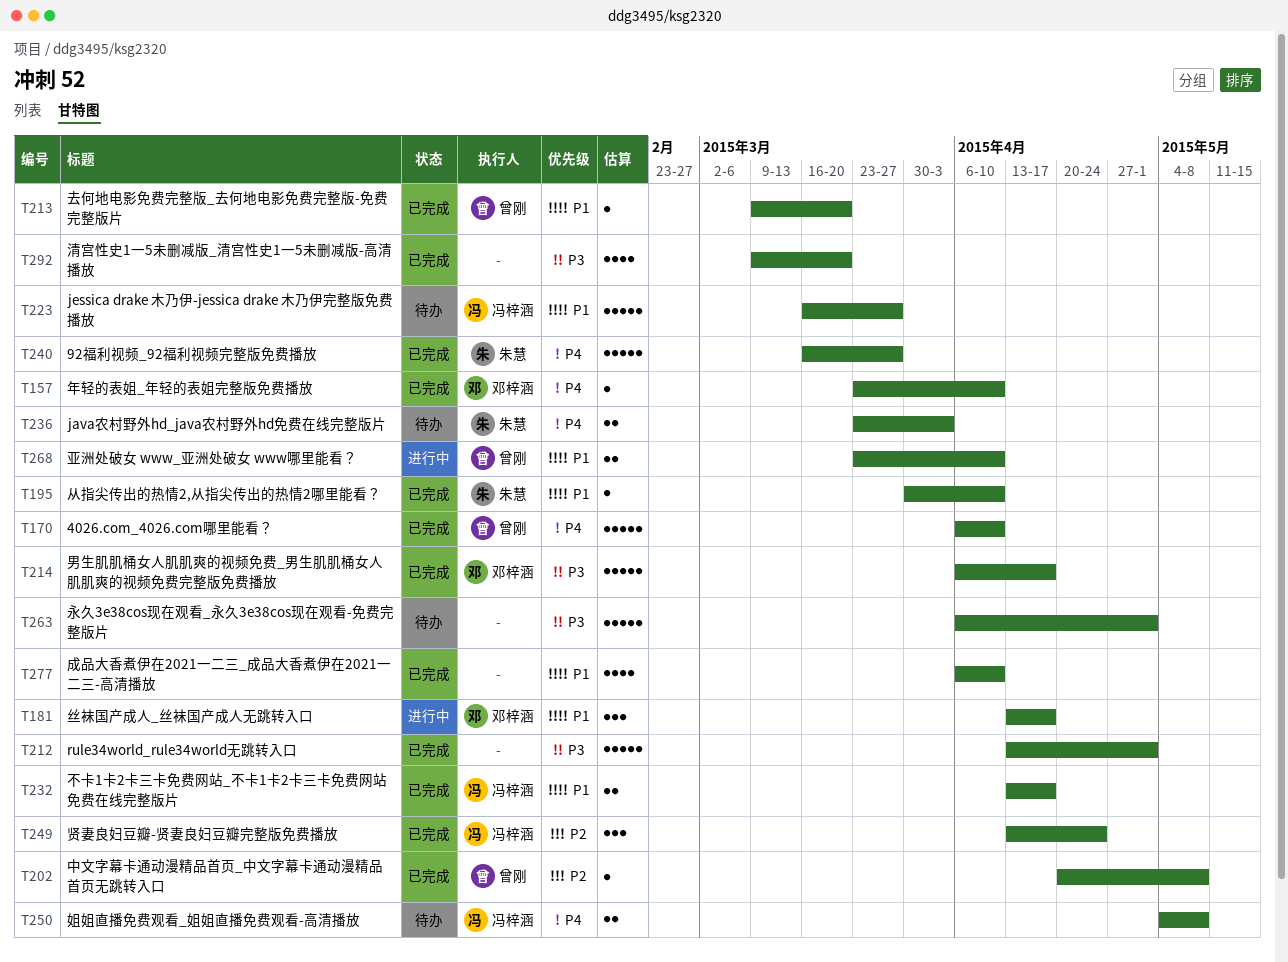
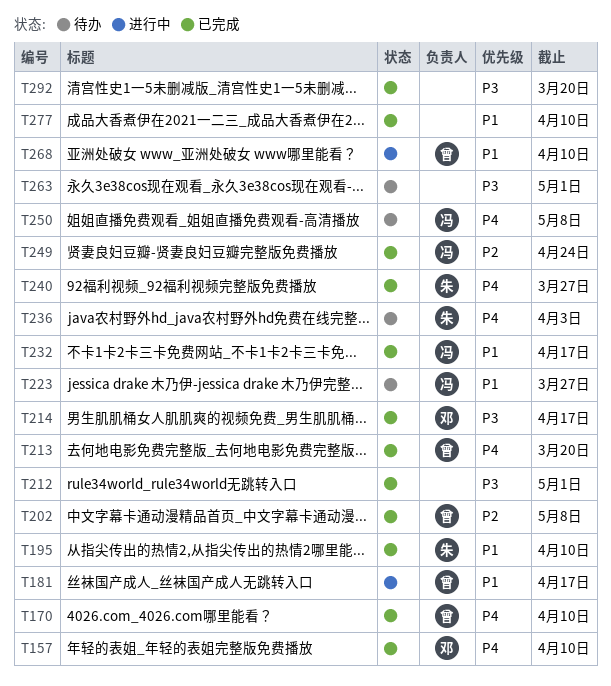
T181, owner: 邓梓涵 -> 曾刚
T213, priority: P1 -> P4

